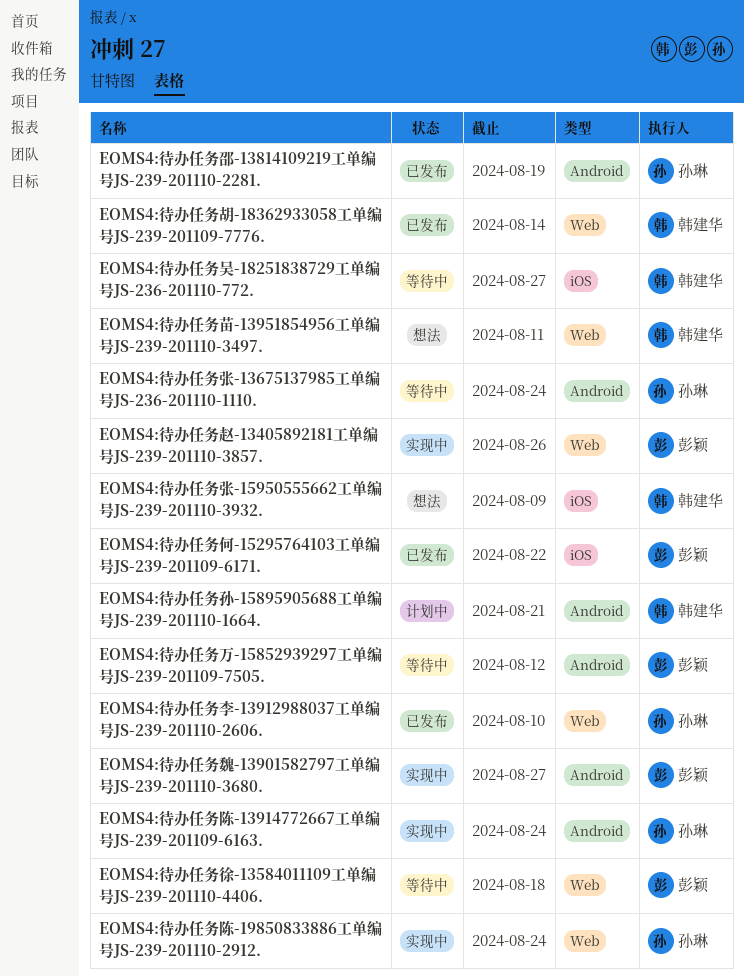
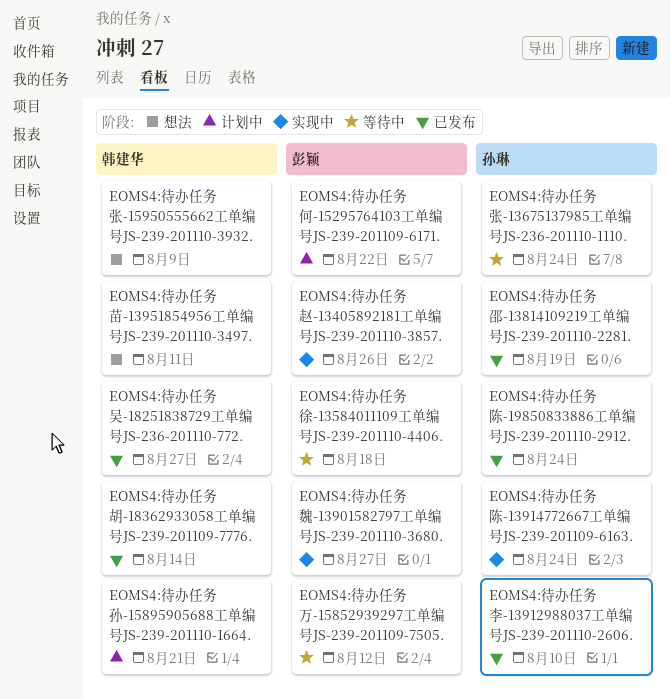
EOMS4:待办任务何-15295764103工单编号JS-239-201109-6171., status: 已发布 -> 计划中
EOMS4:待办任务吴-18251838729工单编号JS-236-201110-772., status: 等待中 -> 已发布
EOMS4:待办任务陈-19850833886工单编号JS-239-201110-2912., status: 实现中 -> 已发布

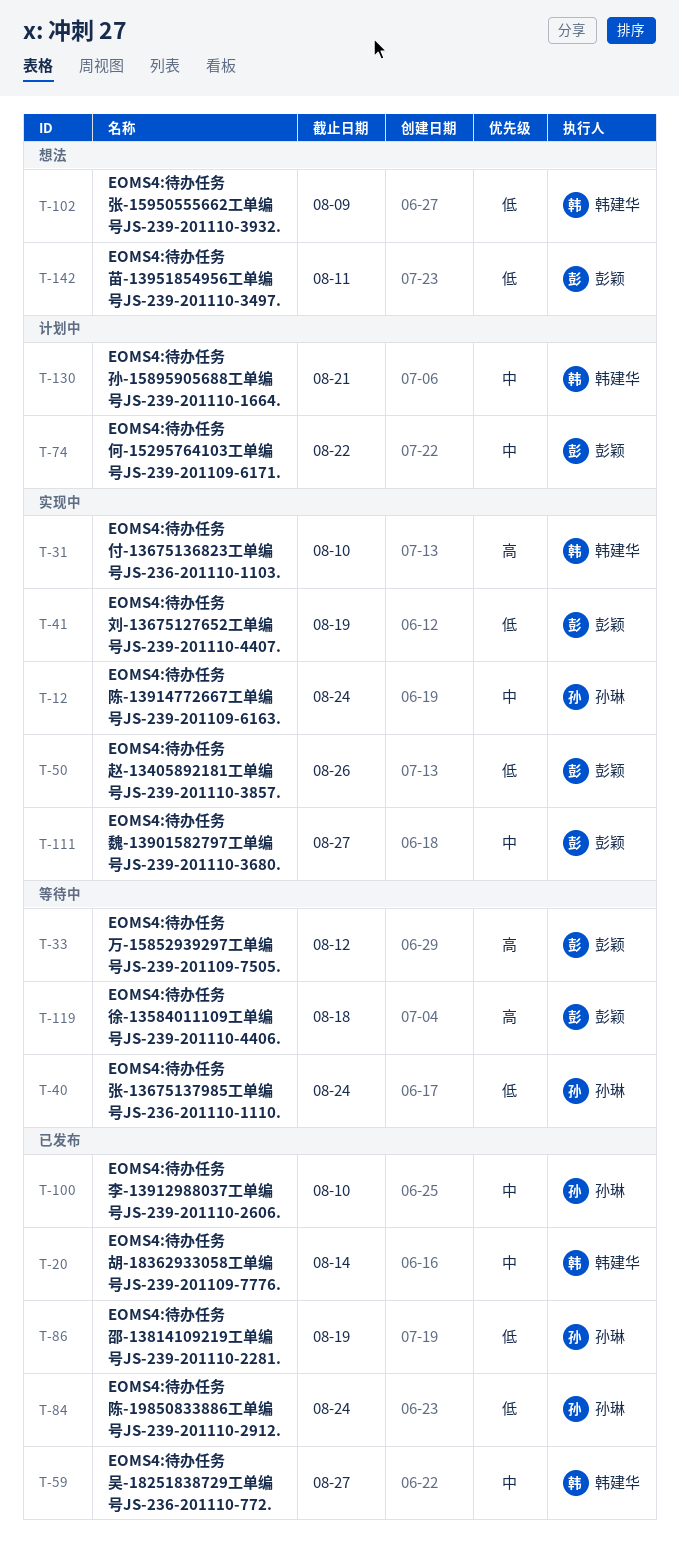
EOMS4:待办任务付-13675136823工单编号JS-236-201110-1103.: none -> present
EOMS4:待办任务刘-13675127652工单编号JS-239-201110-4407.: none -> present
EOMS4:待办任务苗-13951854956工单编号JS-239-201110-3497., owner: 韩建华 -> 彭颖

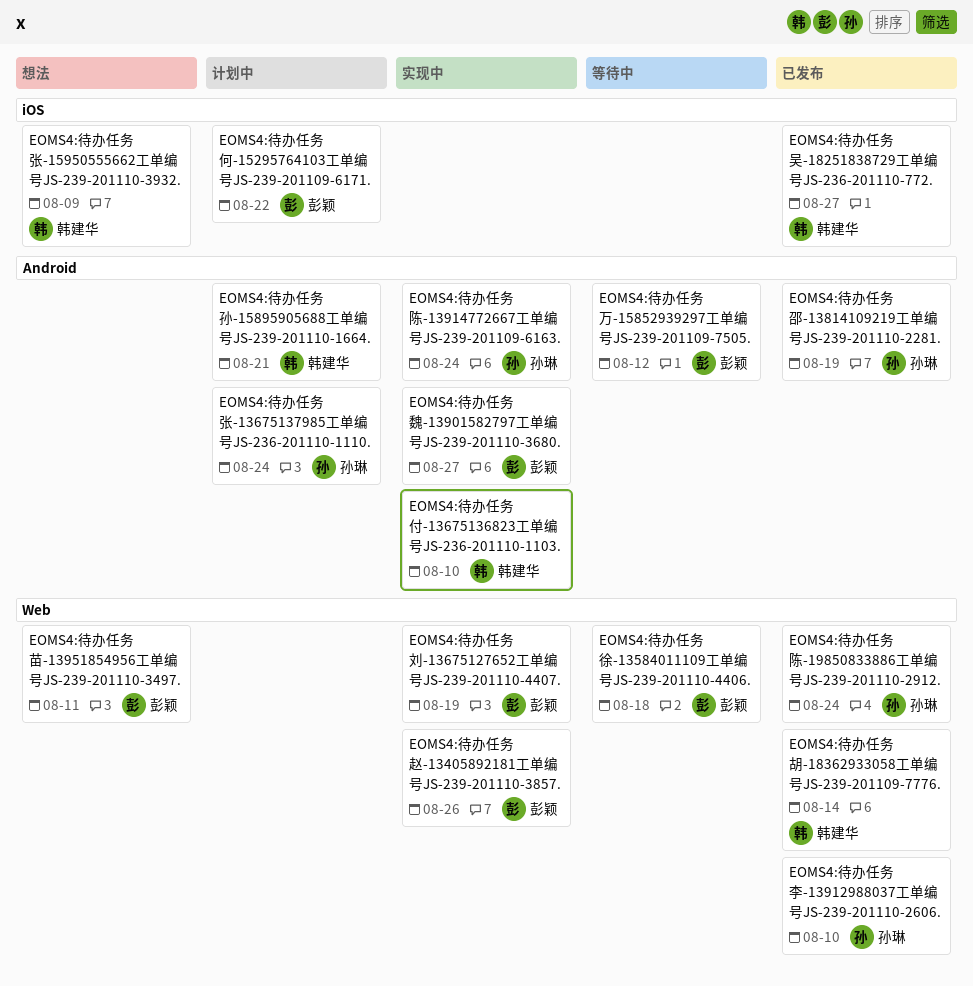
EOMS4:待办任务张-13675137985工单编号JS-236-201110-1110., status: 等待中 -> 计划中

